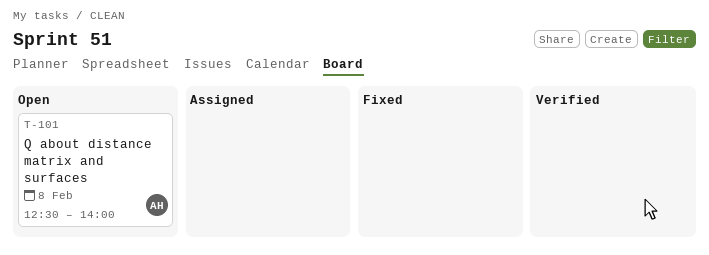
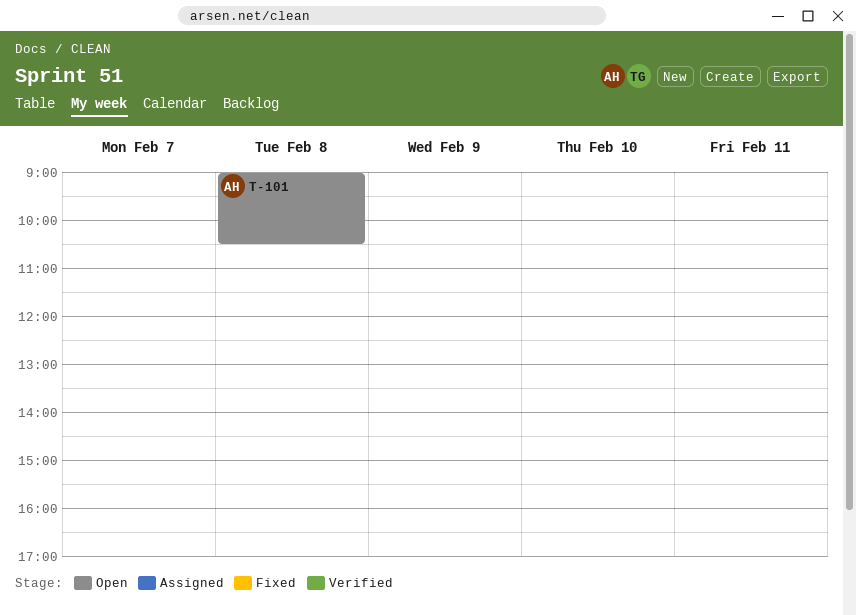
T-101, begins: 12:30 -> 09:00
T-101, ends: 14:00 -> 10:30

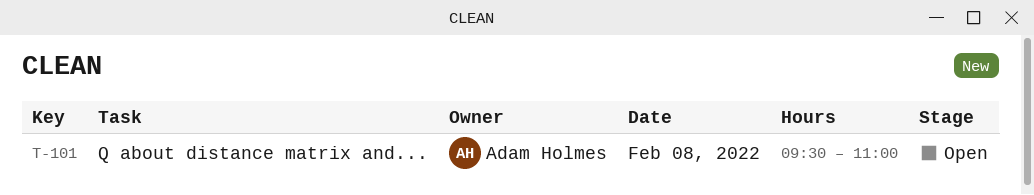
T-101, begins: 09:00 -> 09:30
T-101, ends: 10:30 -> 11:00

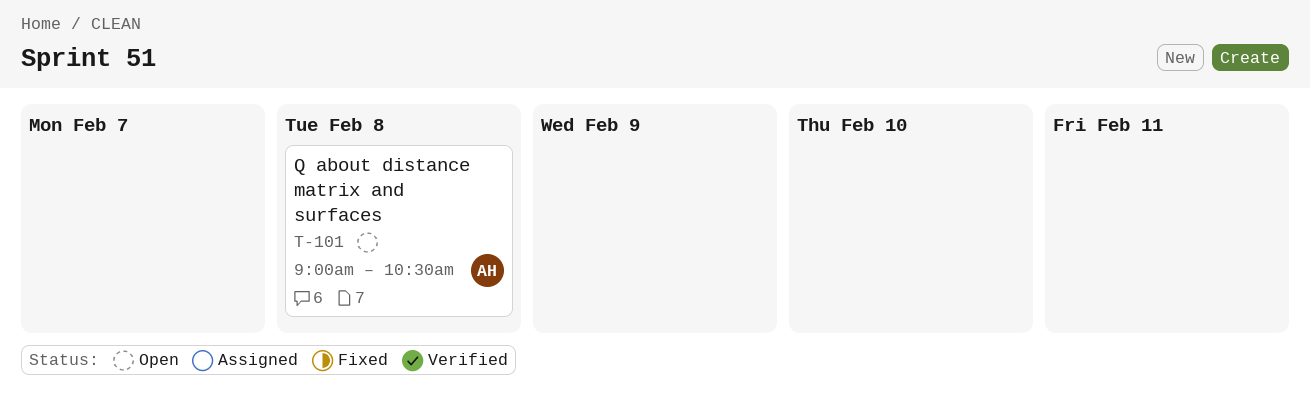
T-101, begins: 09:30 -> 09:00
T-101, ends: 11:00 -> 10:30

